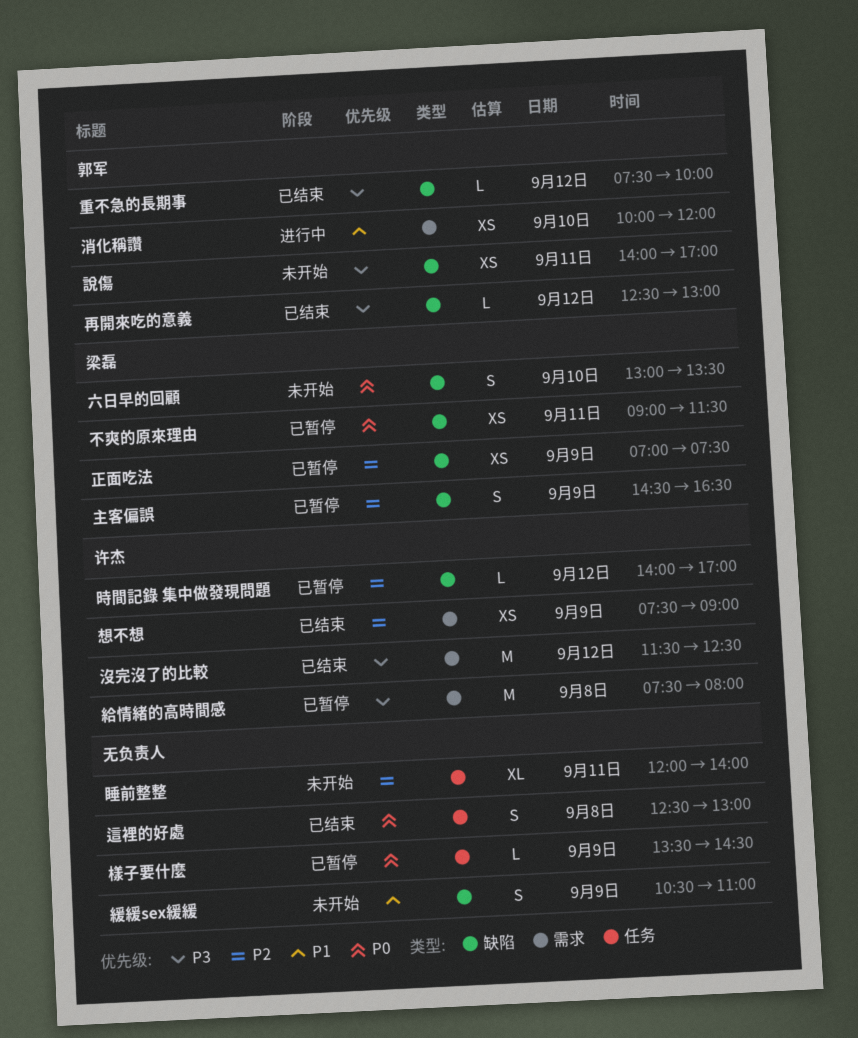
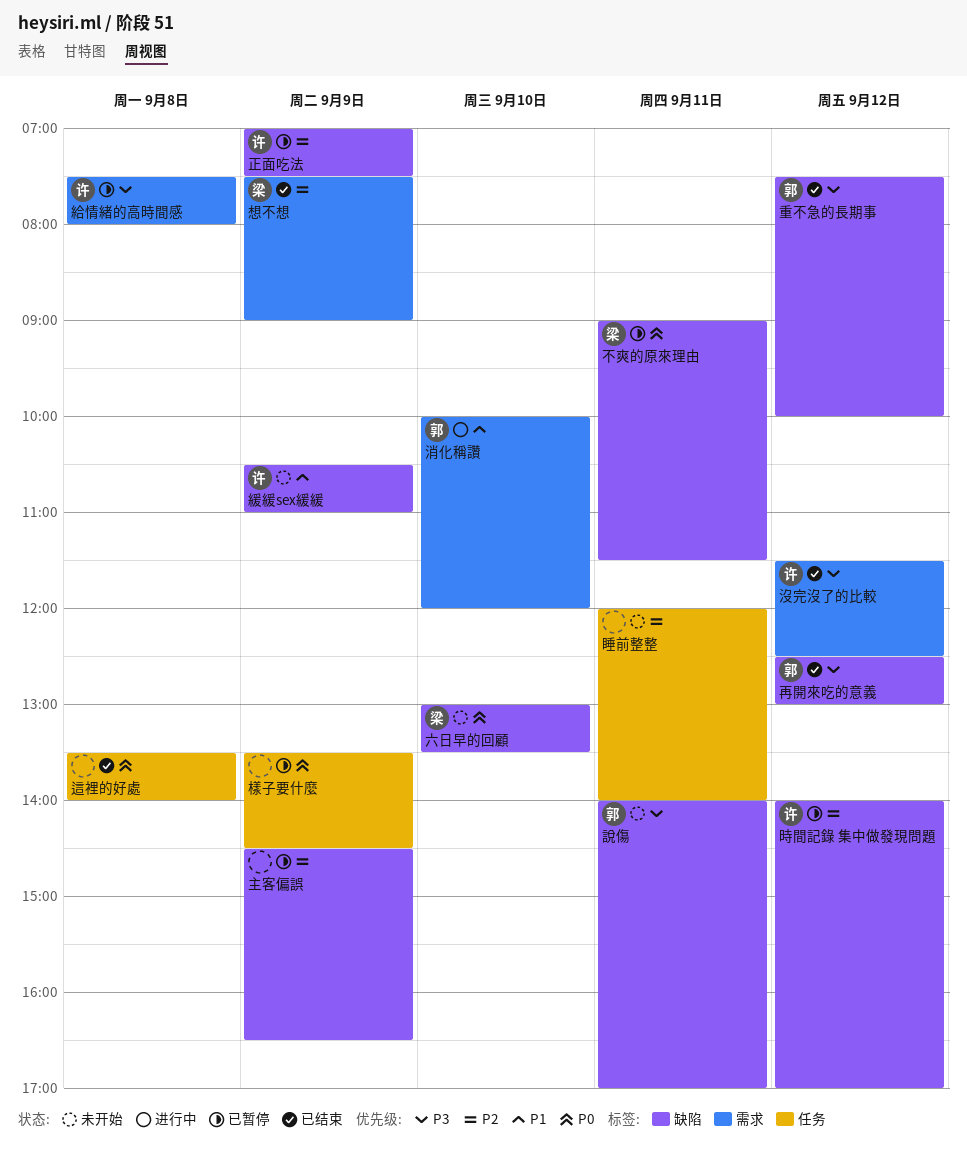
主客偏誤, owner: 梁磊 -> none
想不想, owner: 许杰 -> 梁磊
正面吃法, owner: 梁磊 -> 许杰
緩緩sex緩緩, owner: none -> 许杰
這裡的好處, begins: 12:30 -> 13:30
這裡的好處, ends: 13:00 -> 14:00

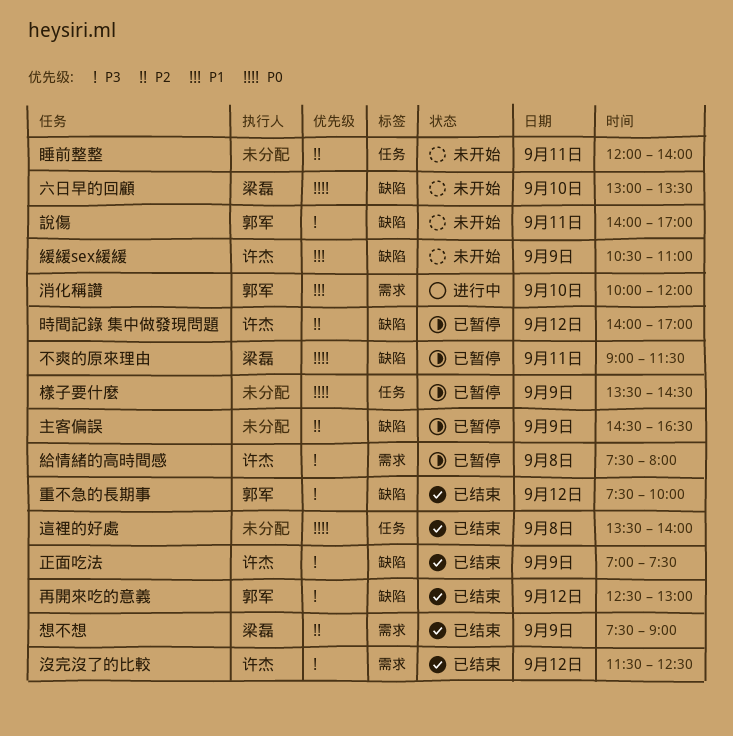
正面吃法, status: 已暂停 -> 已结束
正面吃法, priority: P2 -> P3

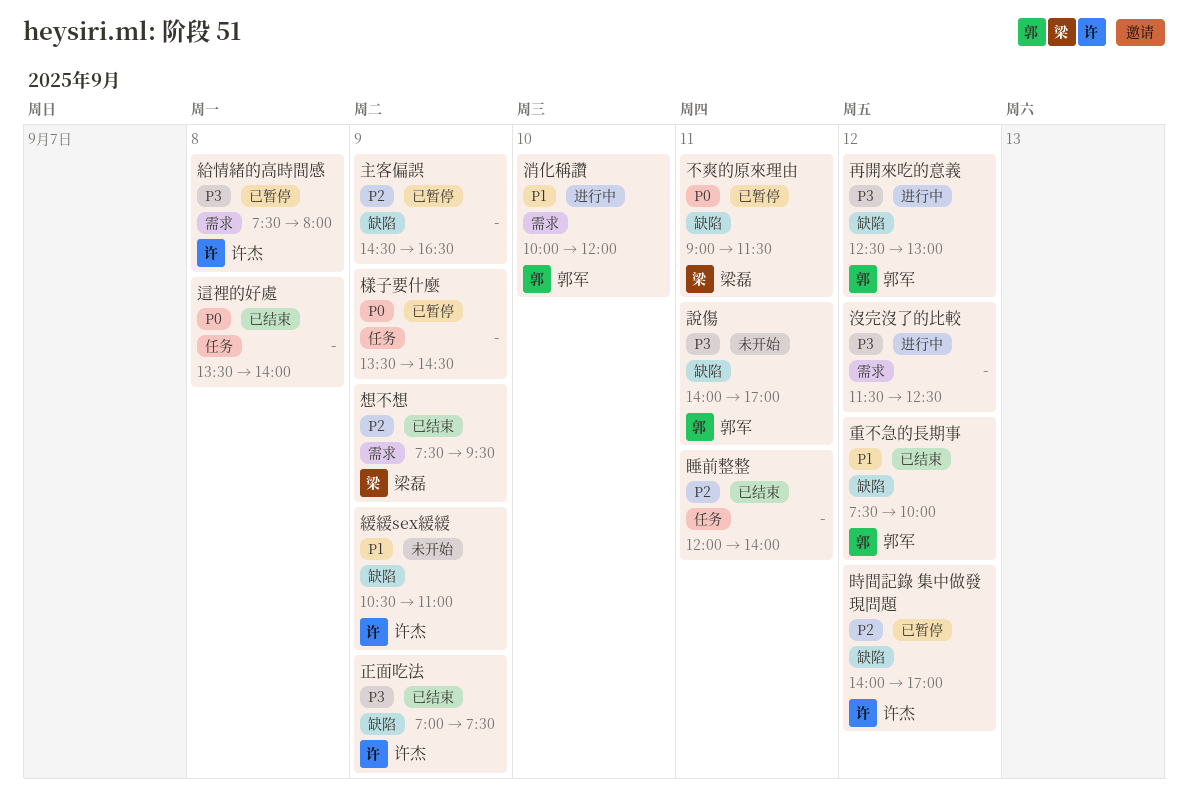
六日早的回顧: present -> none
再開來吃的意義, status: 已结束 -> 进行中
想不想, ends: 09:00 -> 09:30
沒完沒了的比較, status: 已结束 -> 进行中
沒完沒了的比較, owner: 许杰 -> none
睡前整整, status: 未开始 -> 已结束
重不急的長期事, priority: P3 -> P1

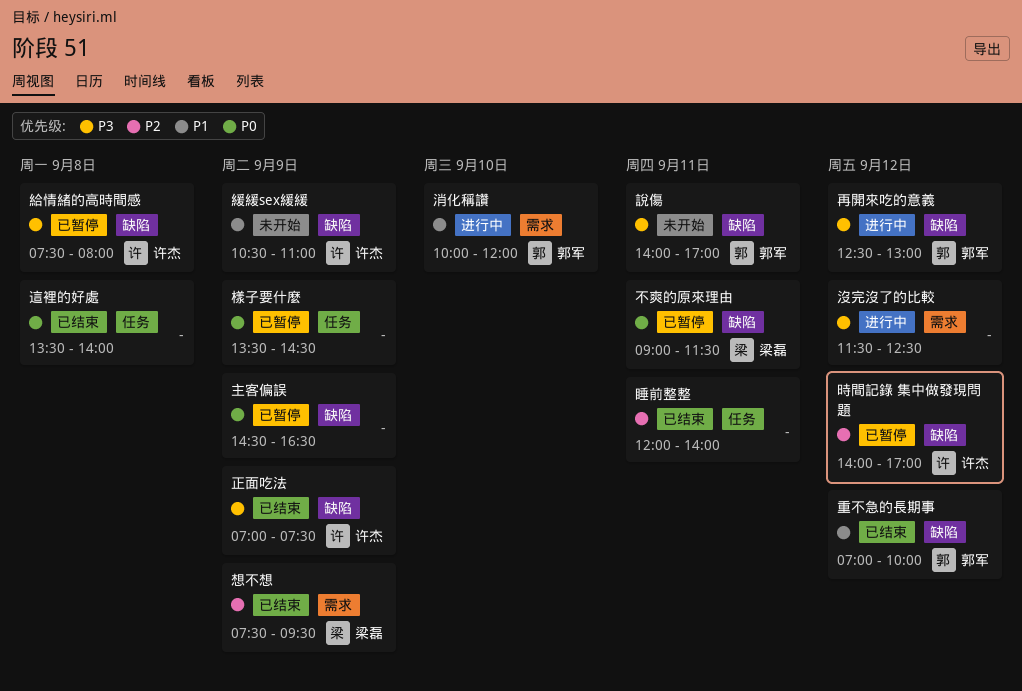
主客偏誤, priority: P2 -> P0
給情緒的高時間感, label: 需求 -> 缺陷
重不急的長期事, begins: 07:30 -> 07:00

